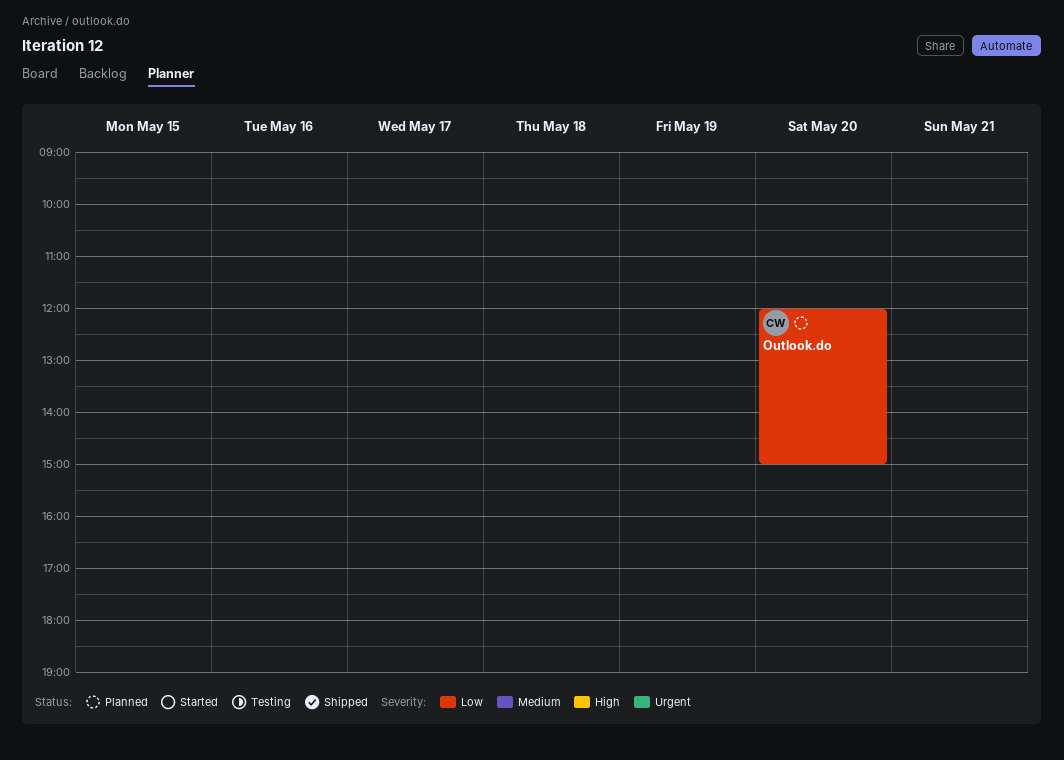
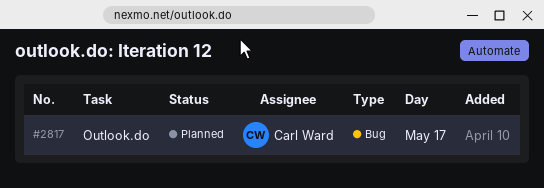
Outlook.do, day: May 20 -> May 17

